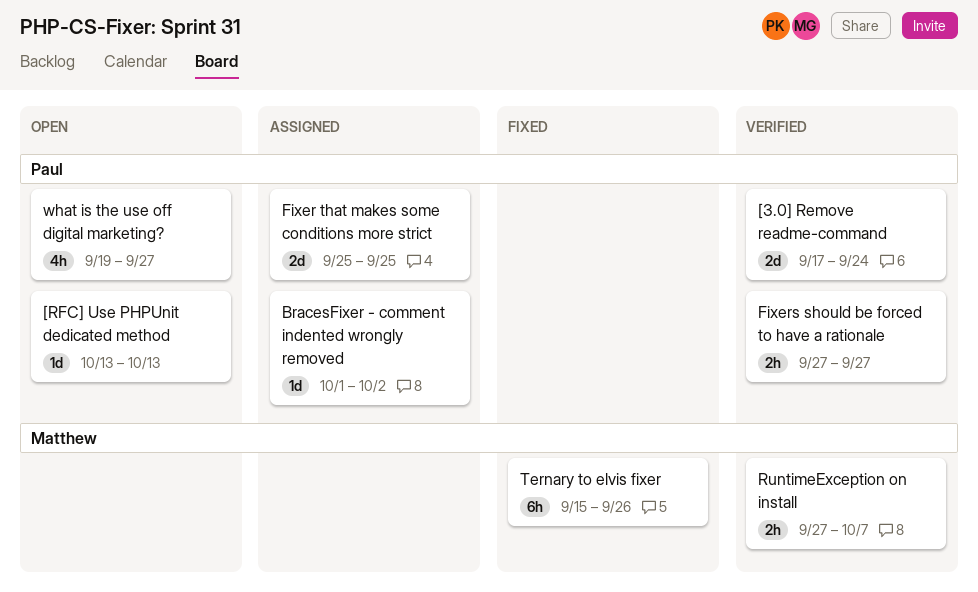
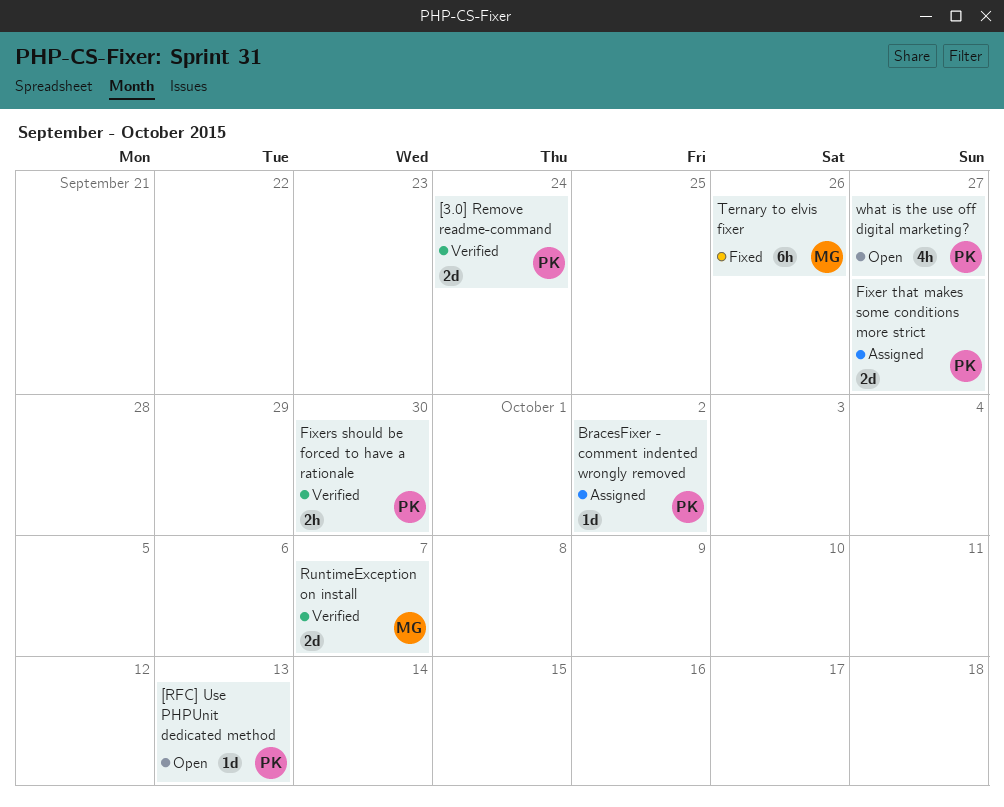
Fixer that makes some conditions more strict, due: Sep 25 -> Sep 27
Fixers should be forced to have a rationale, due: Sep 27 -> Sep 30
RuntimeException on install, estimate: 2h -> 2d

